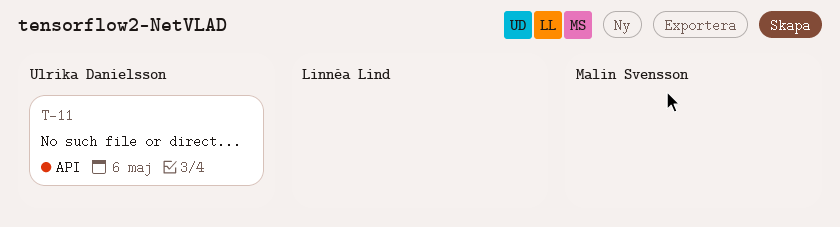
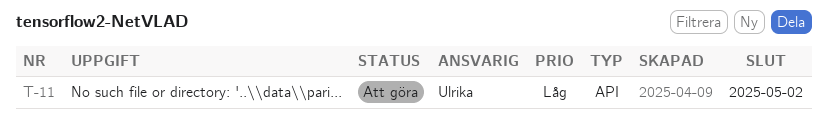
T-11, due: May 6 -> May 2

